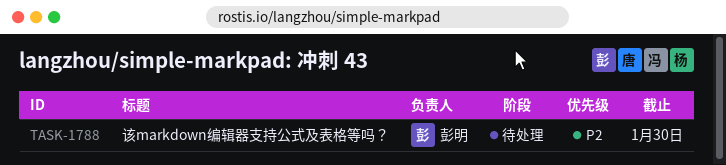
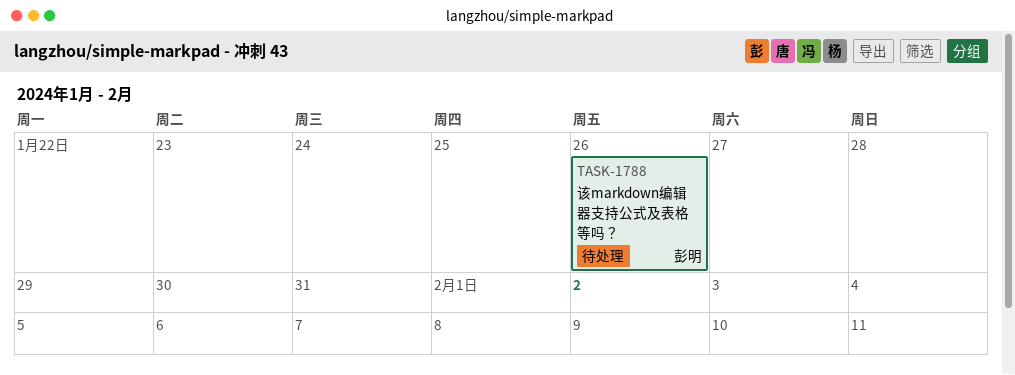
TASK-1788, due: Jan 30 -> Jan 26

